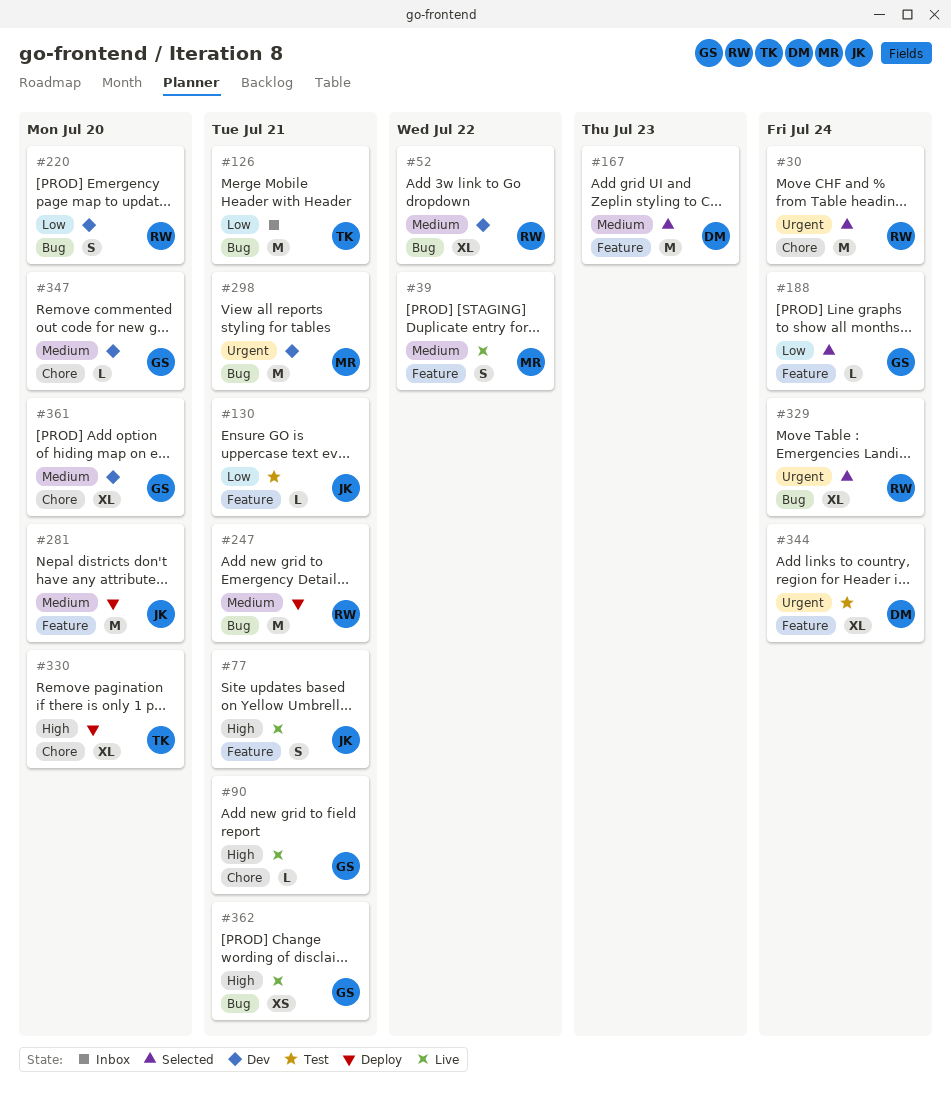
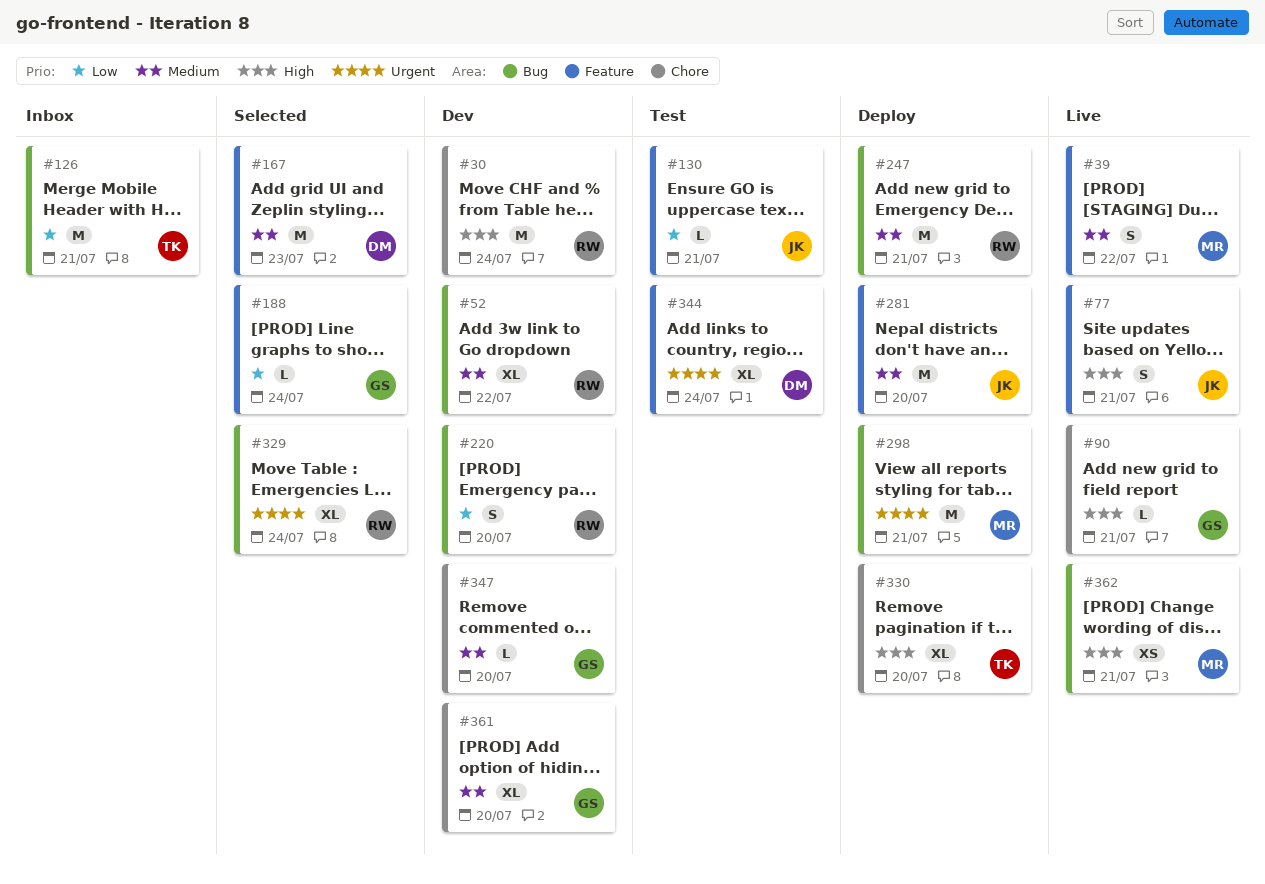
#30, status: Selected -> Dev
#30, priority: Urgent -> High
#298, status: Dev -> Deploy
#362, owner: GS -> MR

